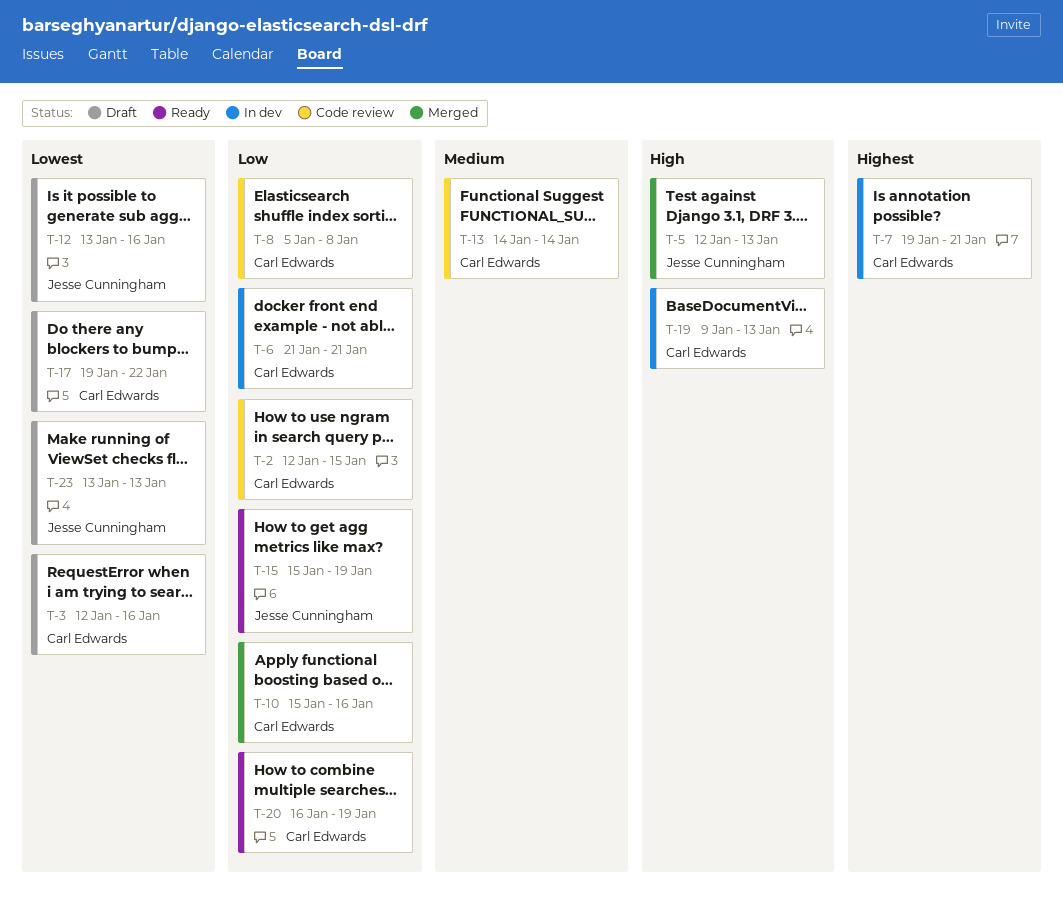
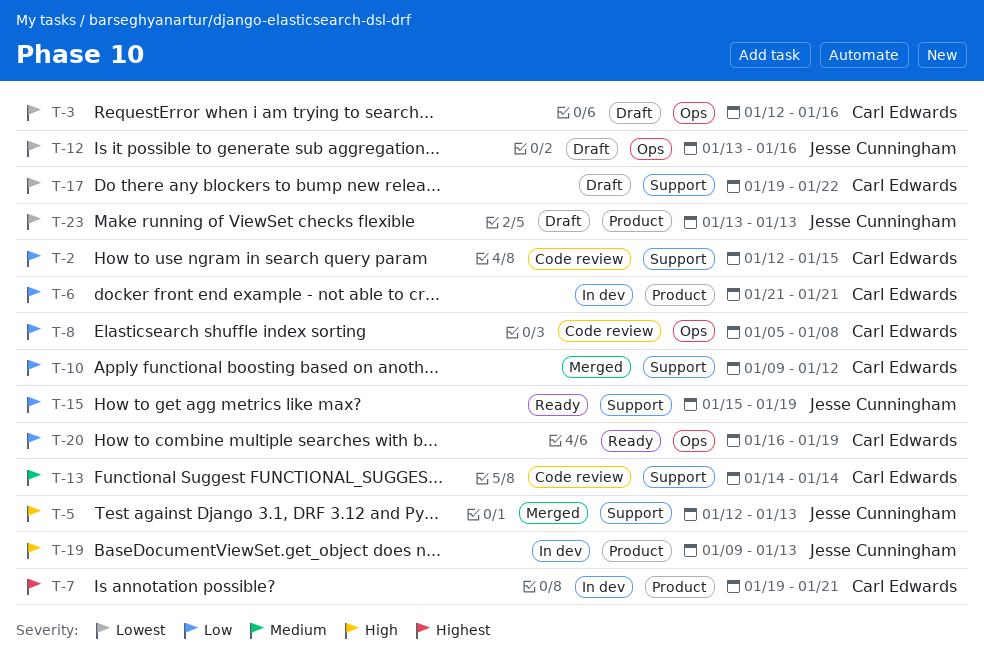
T-10, start: Jan 15 -> Jan 9
T-10, due: Jan 16 -> Jan 12
T-19, owner: Carl Edwards -> Jesse Cunningham

